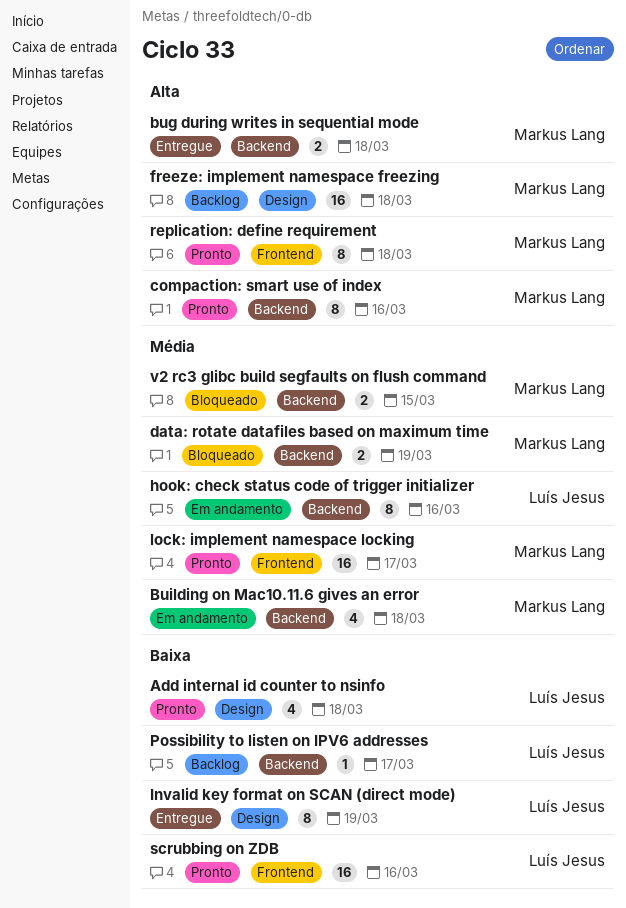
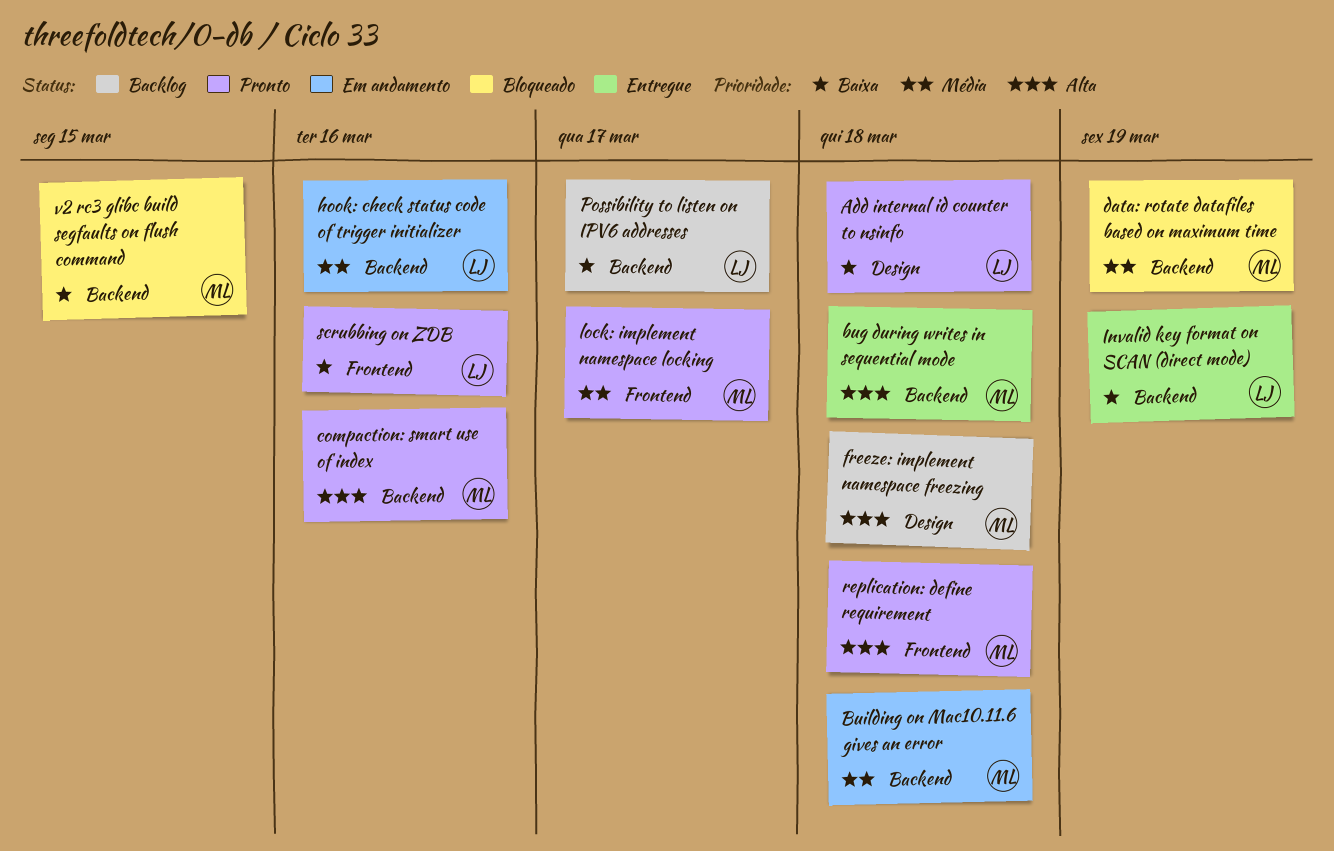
Invalid key format on SCAN (direct mode), label: Design -> Backend
v2 rc3 glibc build segfaults on flush command, priority: Média -> Baixa

